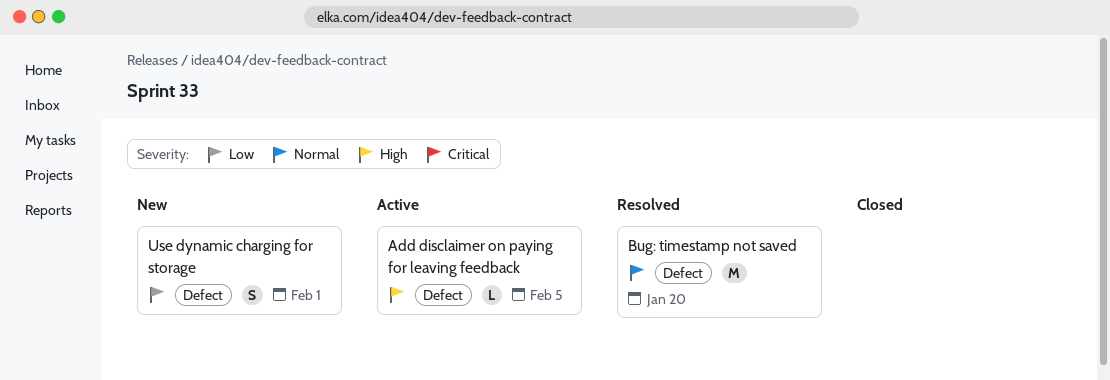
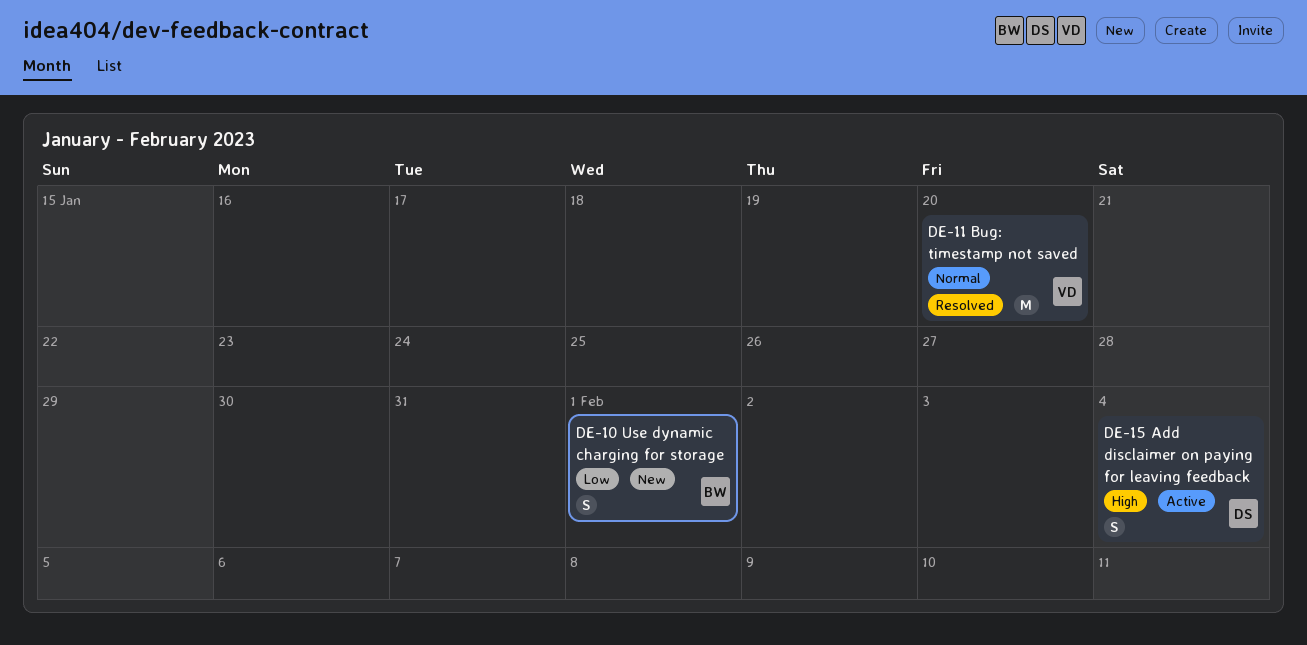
Add disclaimer on paying for leaving feedback, estimate: L -> S
Add disclaimer on paying for leaving feedback, due: Feb 5 -> Feb 4

